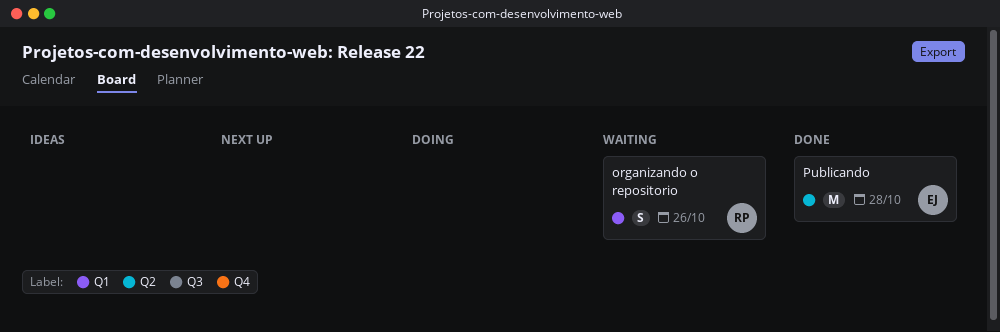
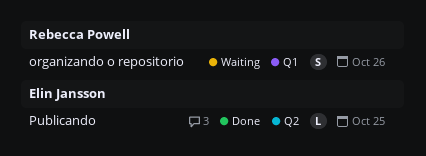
Publicando, estimate: M -> L
Publicando, due: Oct 28 -> Oct 25

